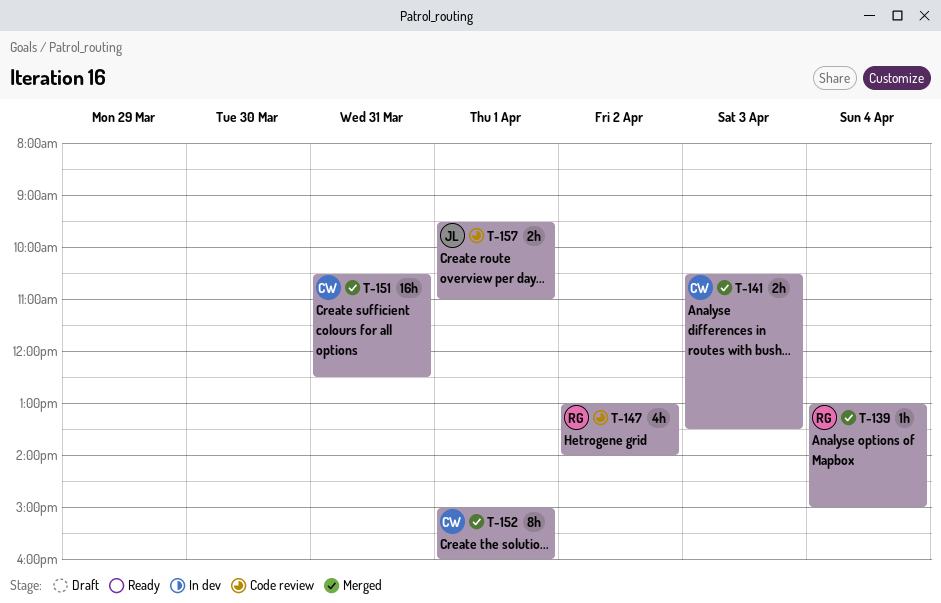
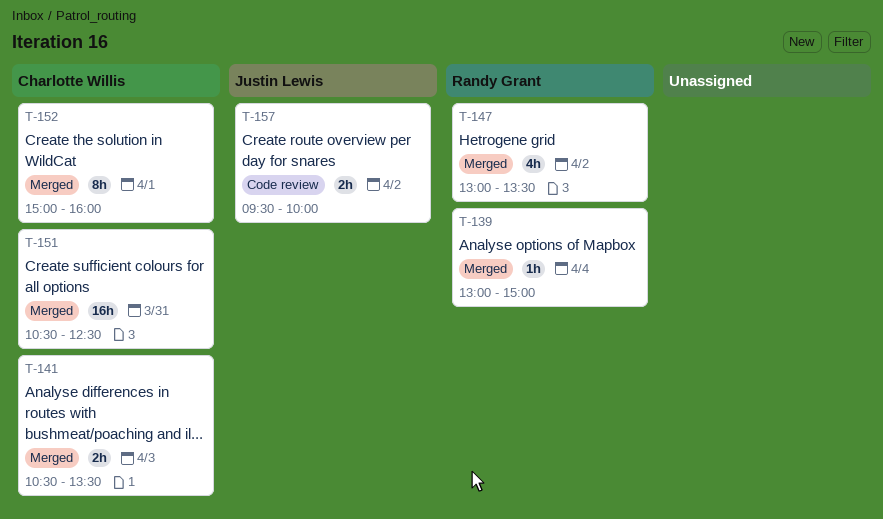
T-147, status: Code review -> Merged
T-147, ends: 14:00 -> 13:30
T-157, day: Apr 1 -> Apr 2
T-157, ends: 11:00 -> 10:00

